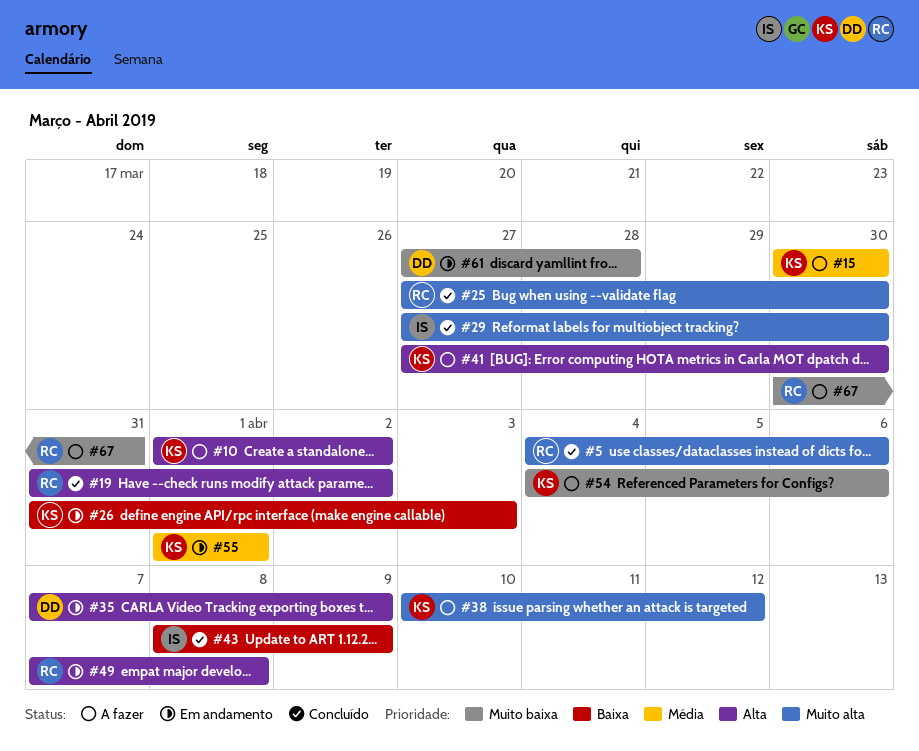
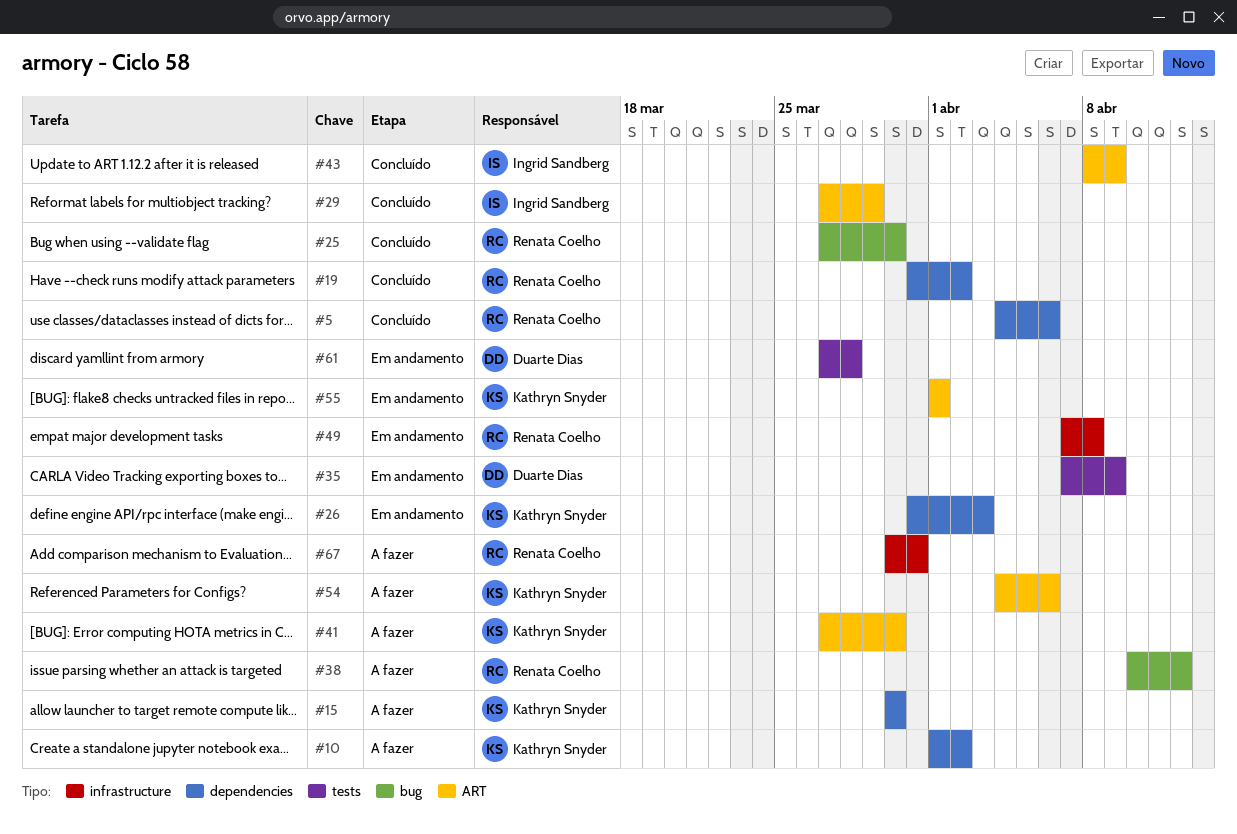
#29, due: Mar 30 -> Mar 29
#38, owner: Kathryn Snyder -> Renata Coelho

